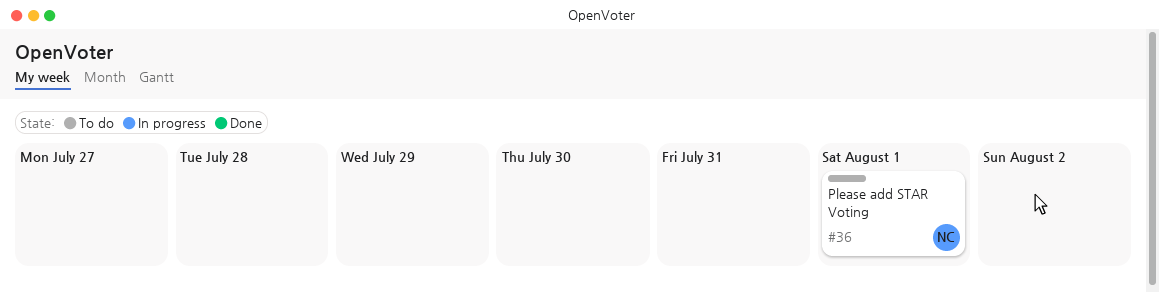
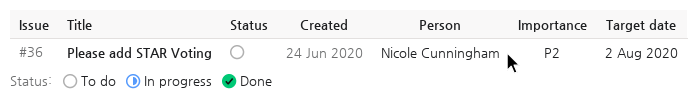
#36, due: Aug 1 -> Aug 2

